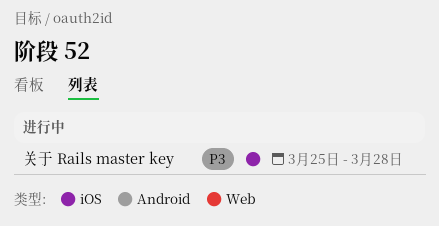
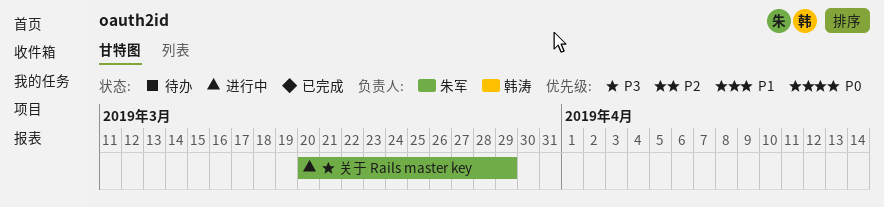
关于 Rails master key, start: Mar 25 -> Mar 20
关于 Rails master key, due: Mar 28 -> Mar 29

